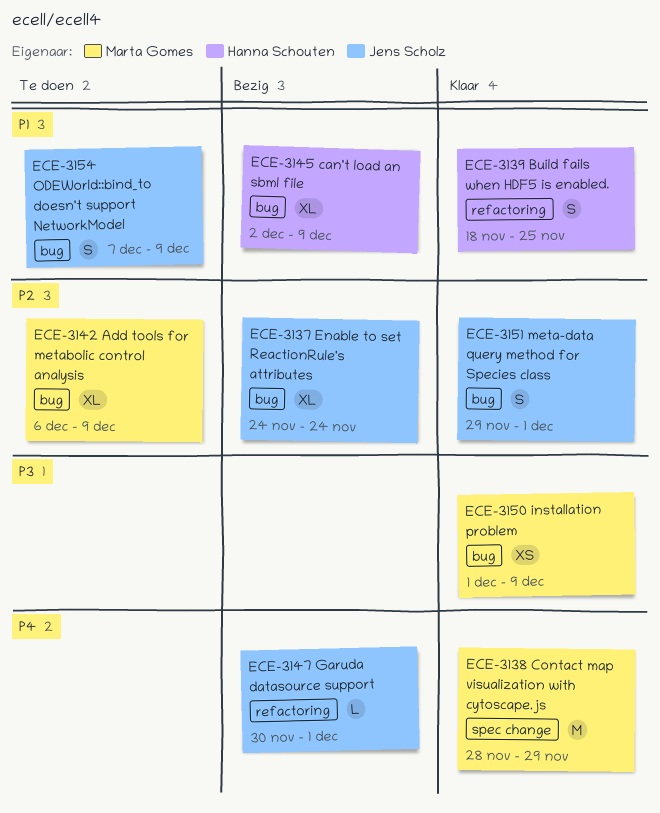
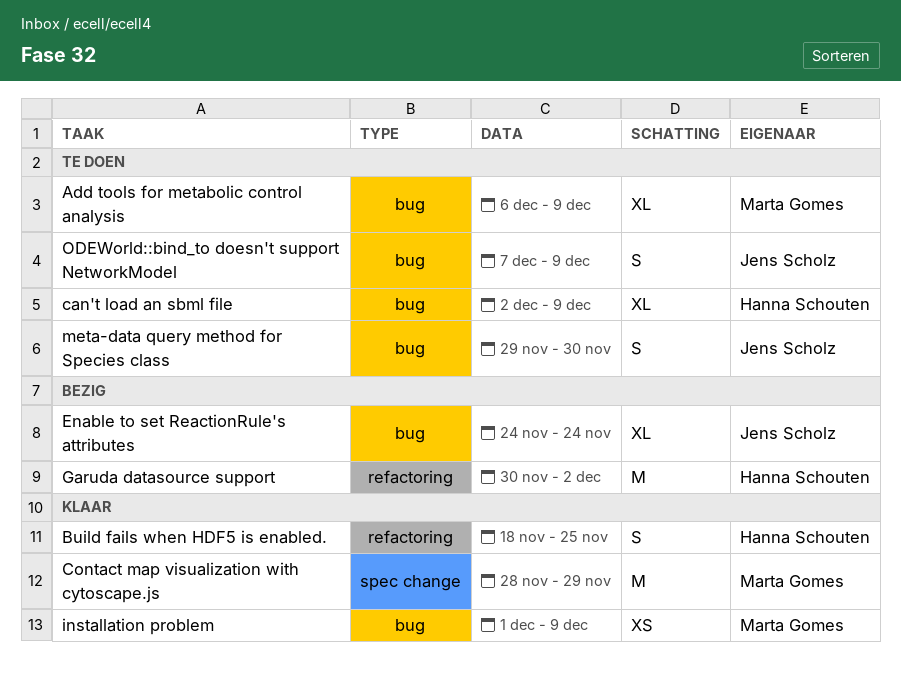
can't load an sbml file, status: Bezig -> Te doen
Garuda datasource support, owner: Jens Scholz -> Hanna Schouten
Garuda datasource support, estimate: L -> M
Garuda datasource support, due: Dec 1 -> Dec 2
meta-data query method for Species class, status: Klaar -> Te doen
meta-data query method for Species class, due: Dec 1 -> Nov 30

